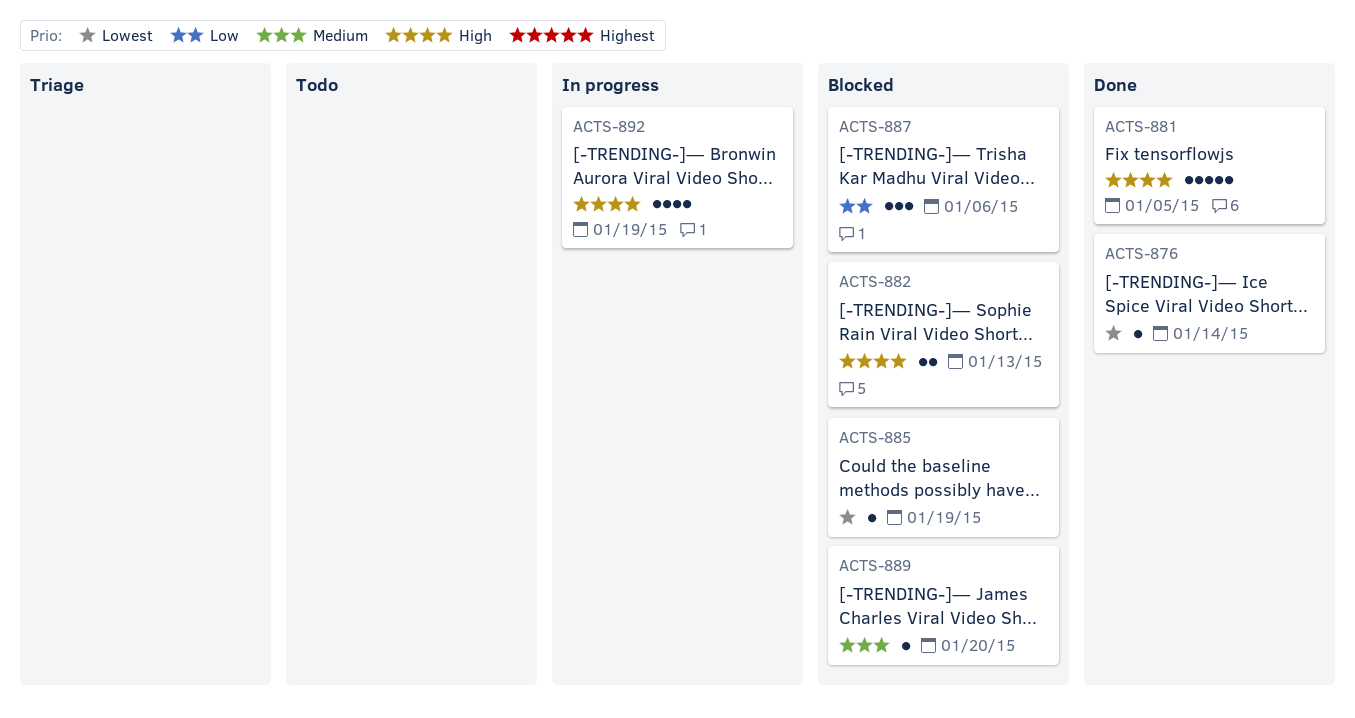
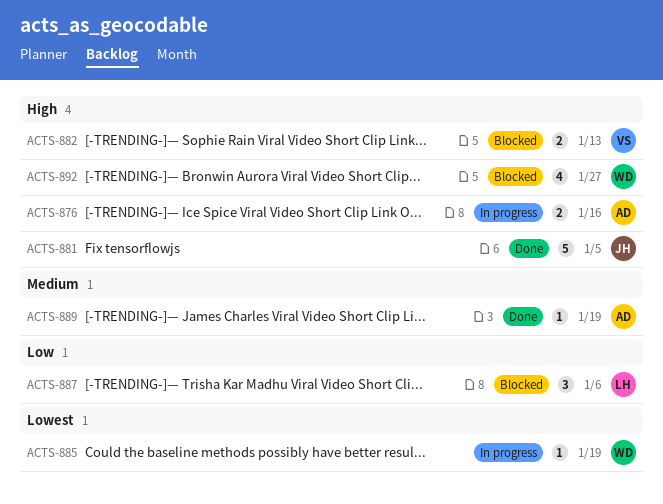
ACTS-876, status: Done -> In progress
ACTS-876, priority: Lowest -> High
ACTS-876, estimate: 1 -> 2
ACTS-876, due: Jan 14 -> Jan 16
ACTS-885, status: Blocked -> In progress
ACTS-889, status: Blocked -> Done
ACTS-889, due: Jan 20 -> Jan 19
ACTS-892, status: In progress -> Blocked
ACTS-892, due: Jan 19 -> Jan 27

